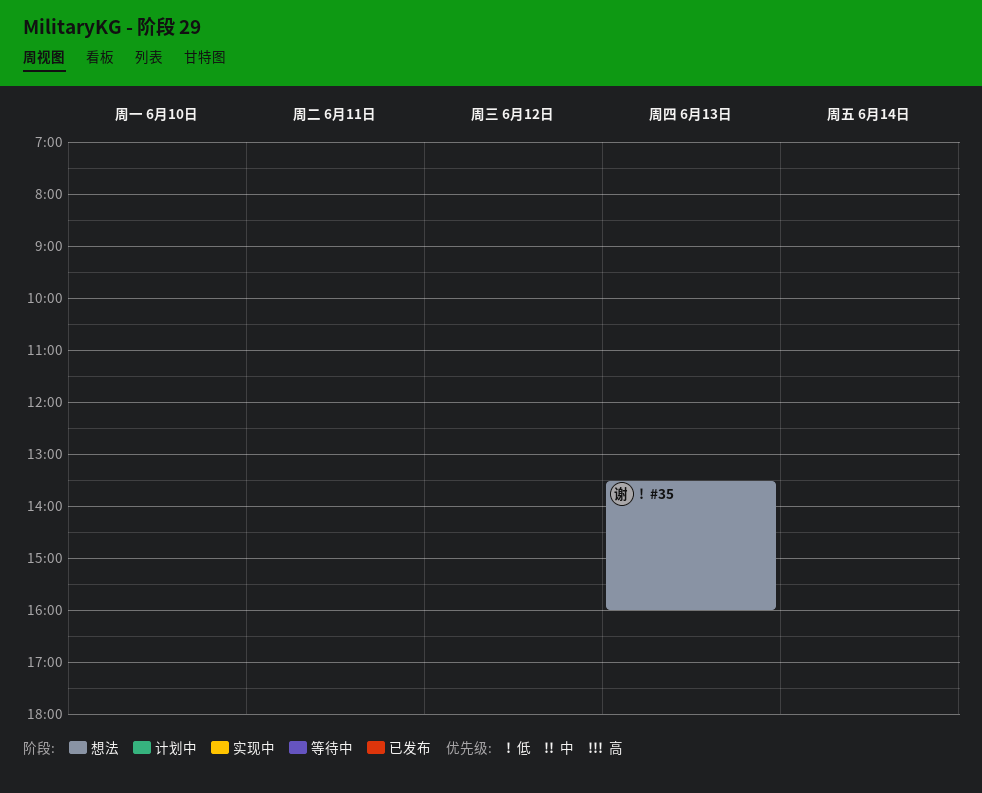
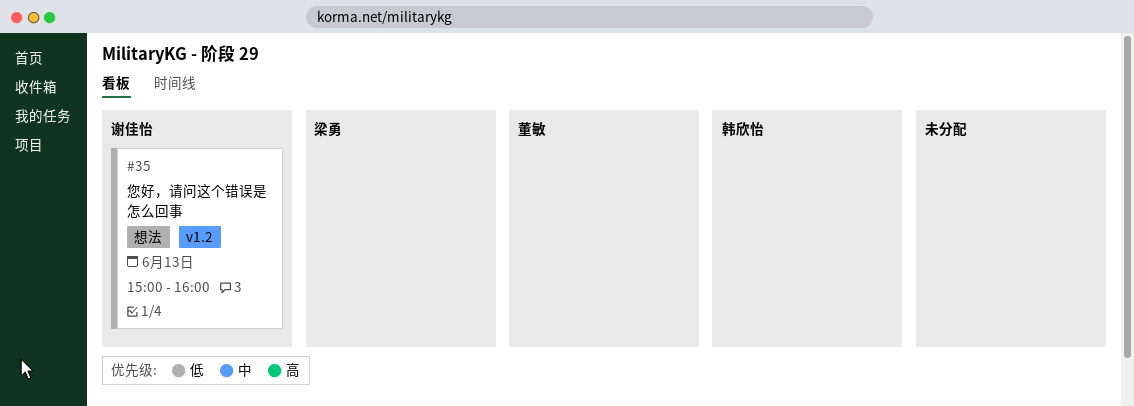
#35, begins: 13:30 -> 15:00

